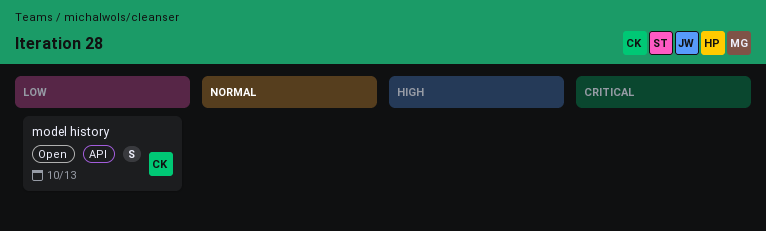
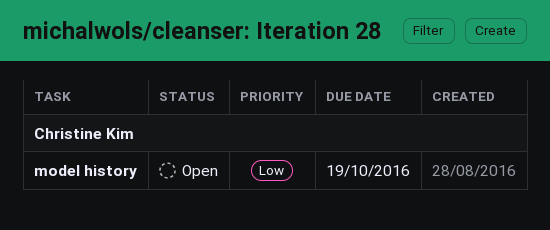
model history, due: Oct 13 -> Oct 19

